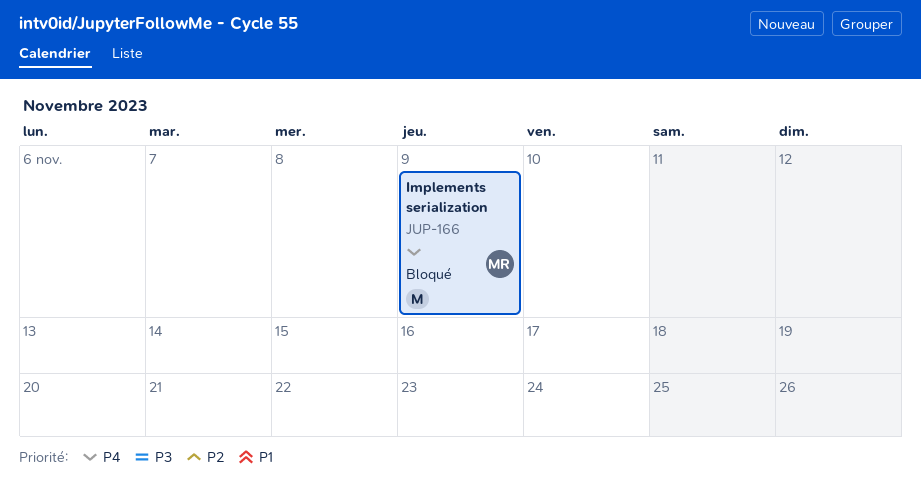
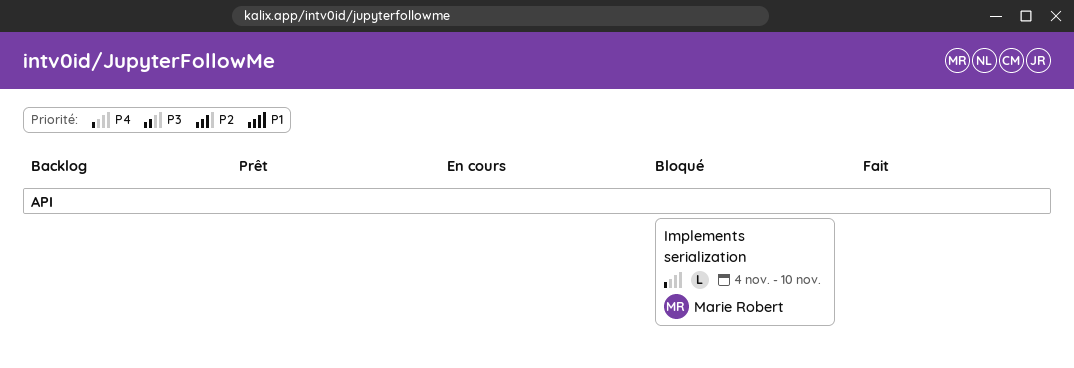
Implements serialization, estimate: M -> L
Implements serialization, due: Nov 9 -> Nov 10

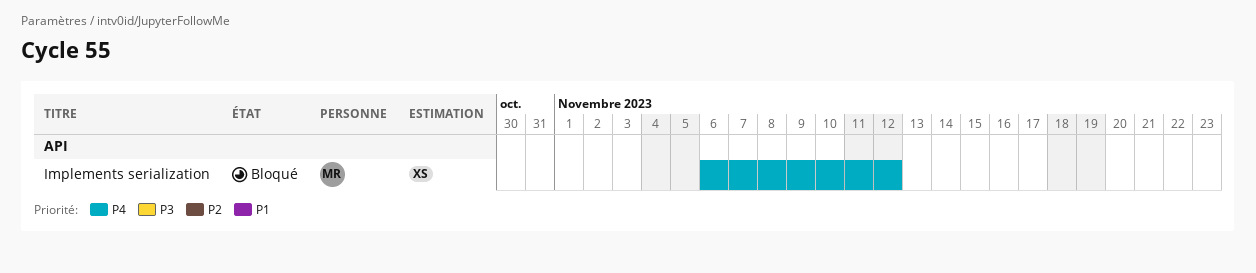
Implements serialization, estimate: L -> XS
Implements serialization, start: Nov 4 -> Nov 6
Implements serialization, due: Nov 10 -> Nov 12

